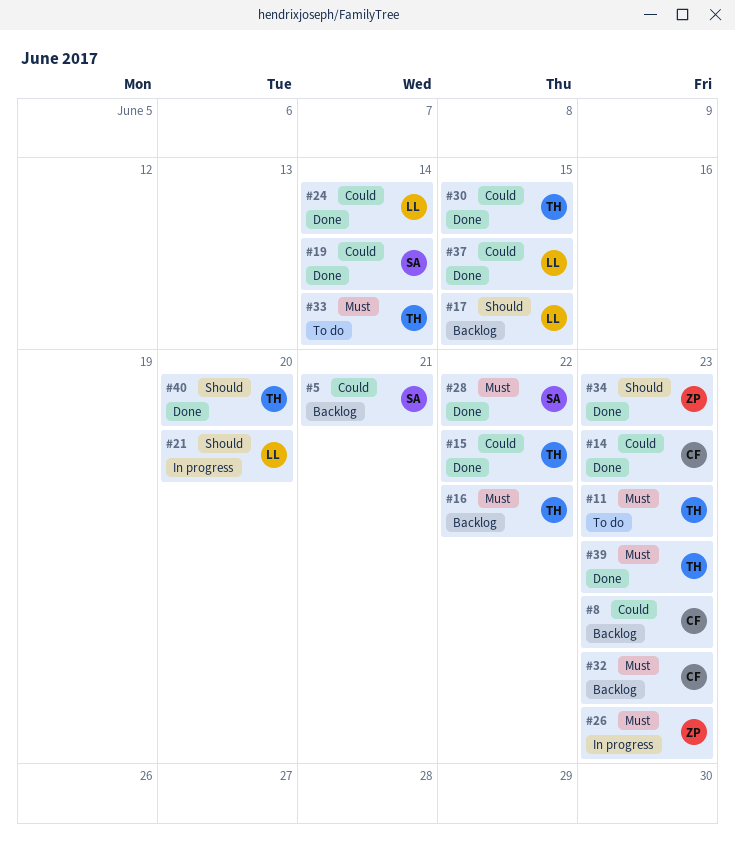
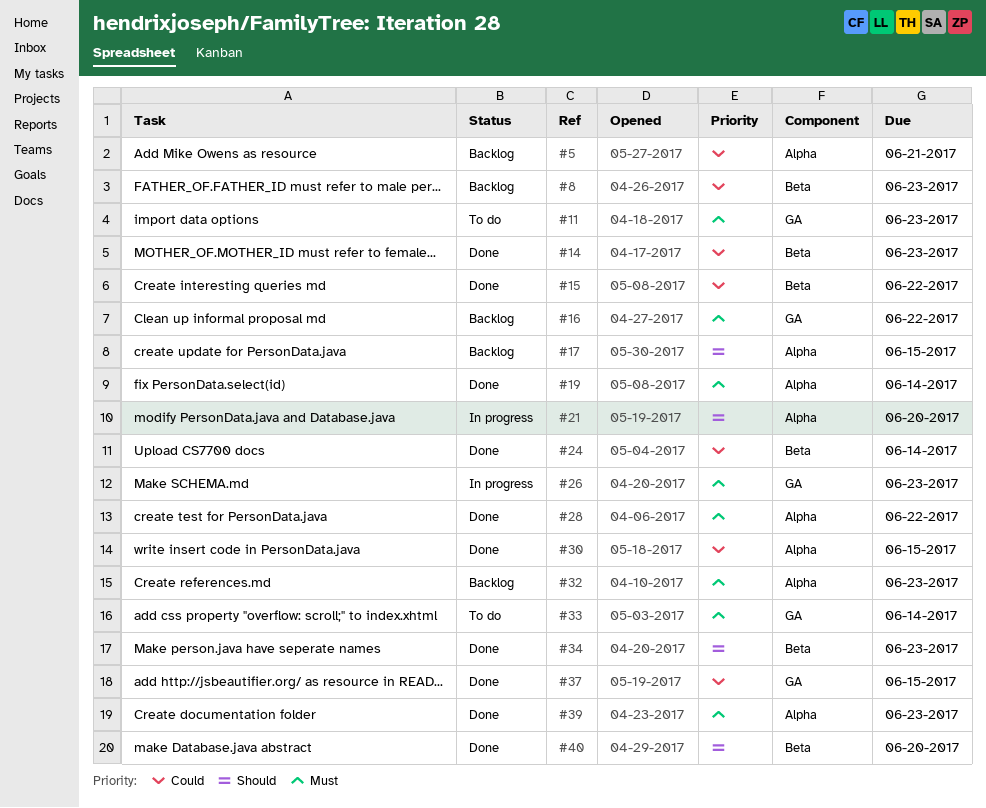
#19, priority: Could -> Must

